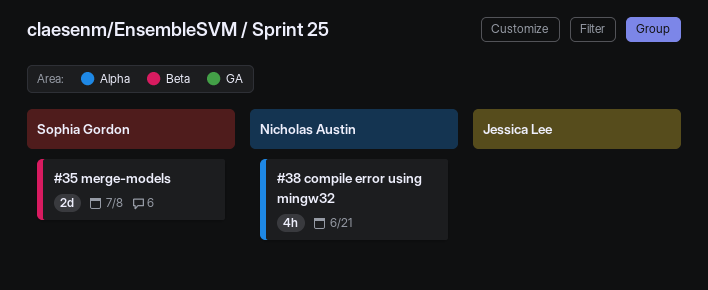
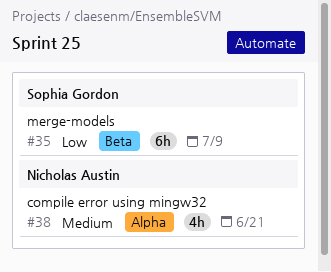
#35, estimate: 2d -> 6h
#35, due: Jul 8 -> Jul 9

